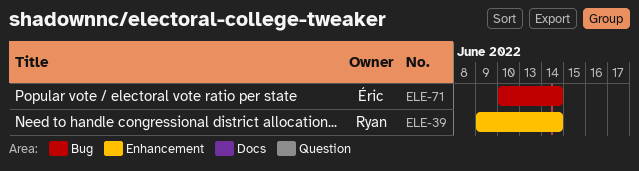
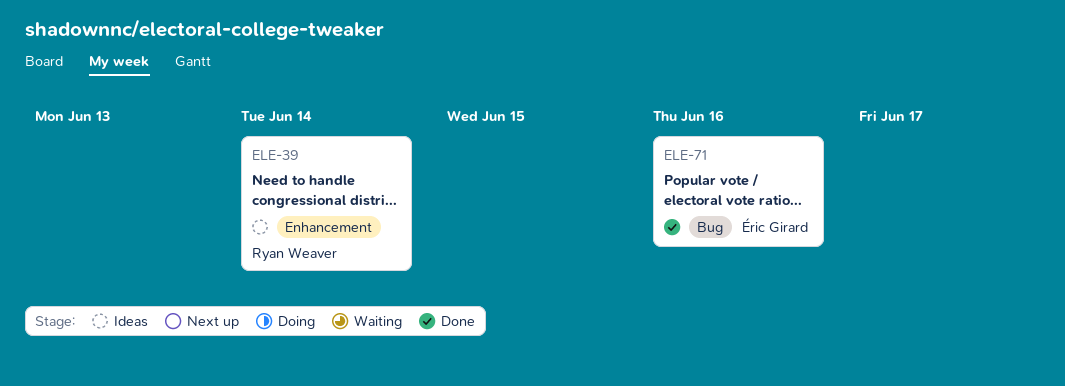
ELE-71, due: Jun 14 -> Jun 16

